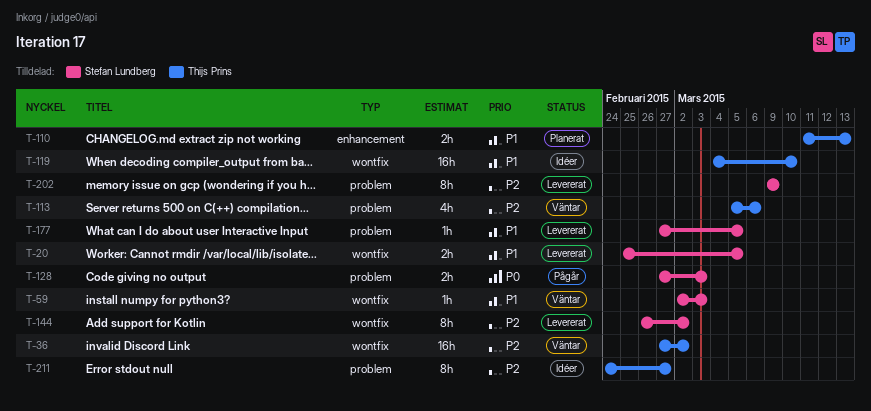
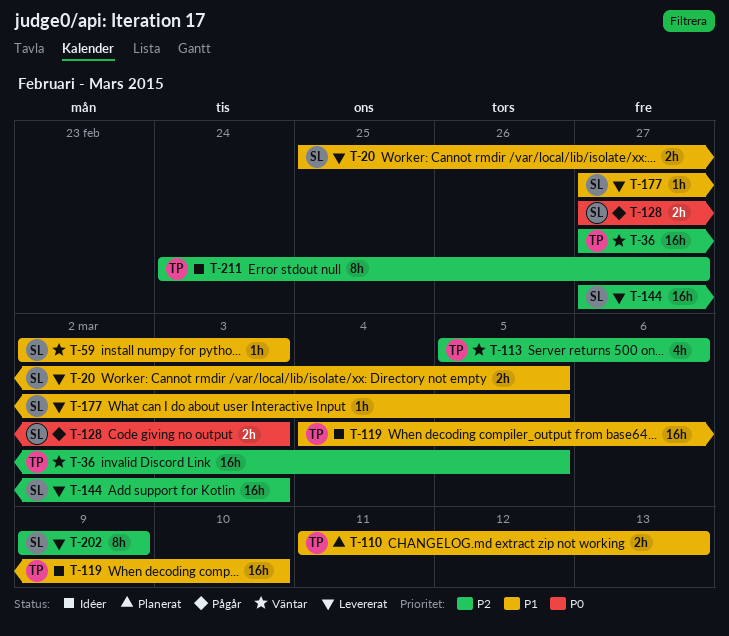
T-36, due: Mar 2 -> Mar 5
T-144, estimate: 8h -> 16h
T-144, start: Feb 26 -> Feb 27
T-144, due: Mar 2 -> Mar 3

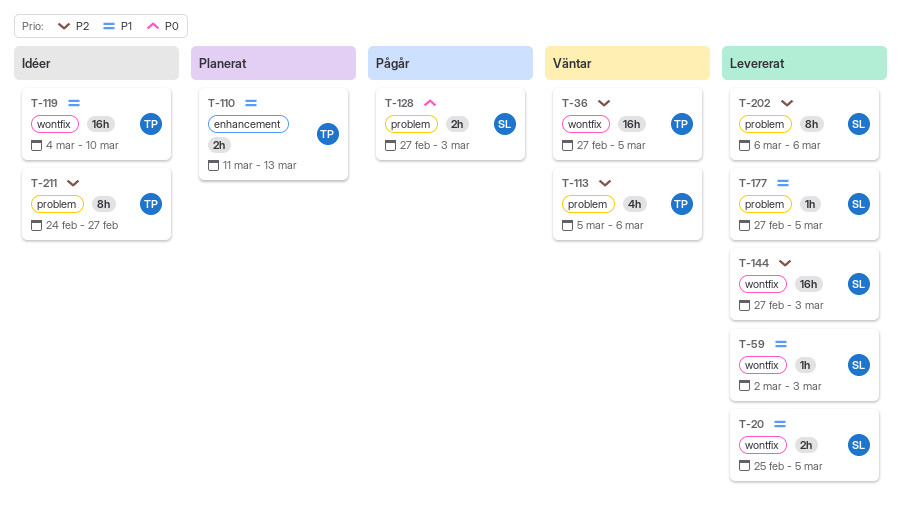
T-59, status: Väntar -> Levererat
T-202, start: Mar 9 -> Mar 6
T-202, due: Mar 9 -> Mar 6

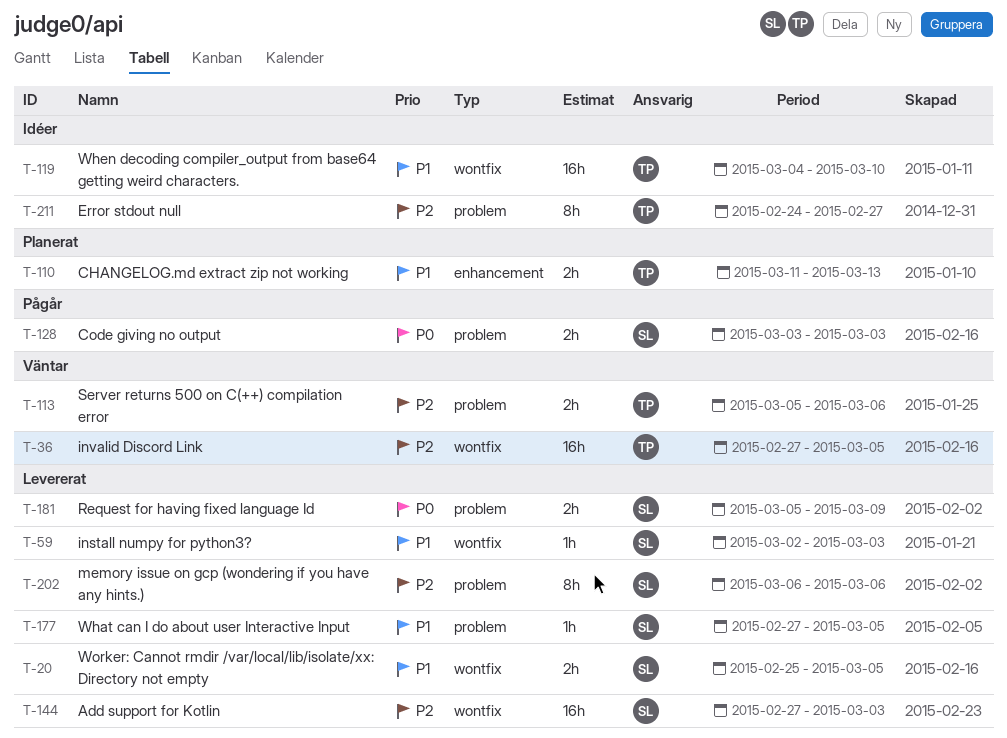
T-113, estimate: 4h -> 2h
T-128, start: Feb 27 -> Mar 3
T-181: none -> present

